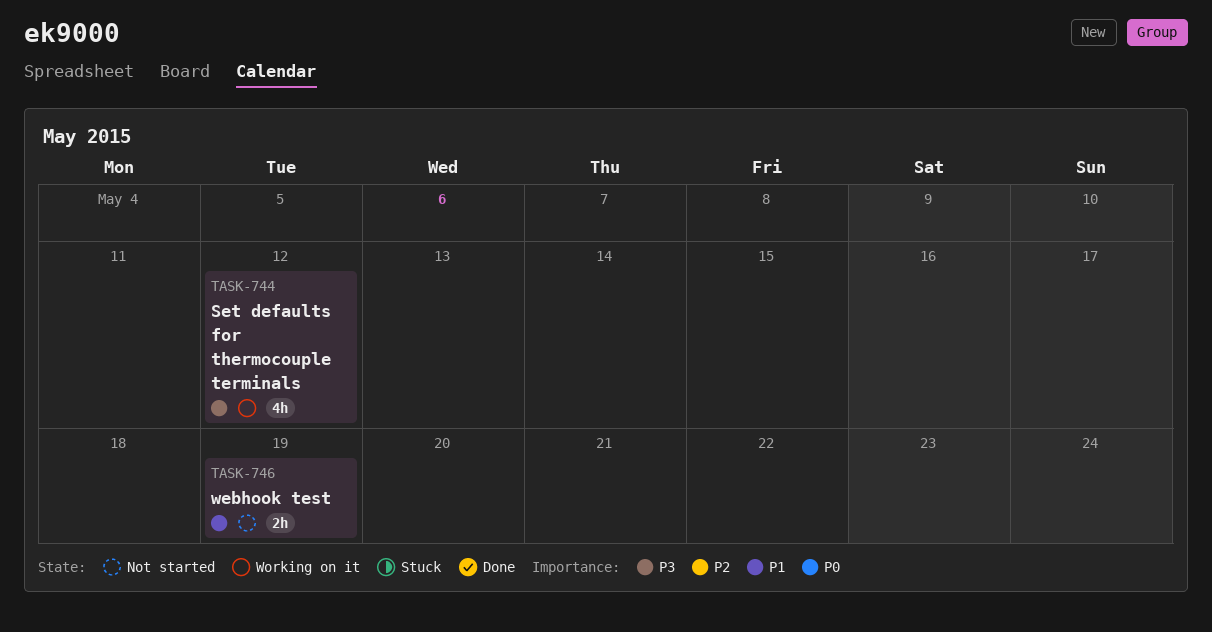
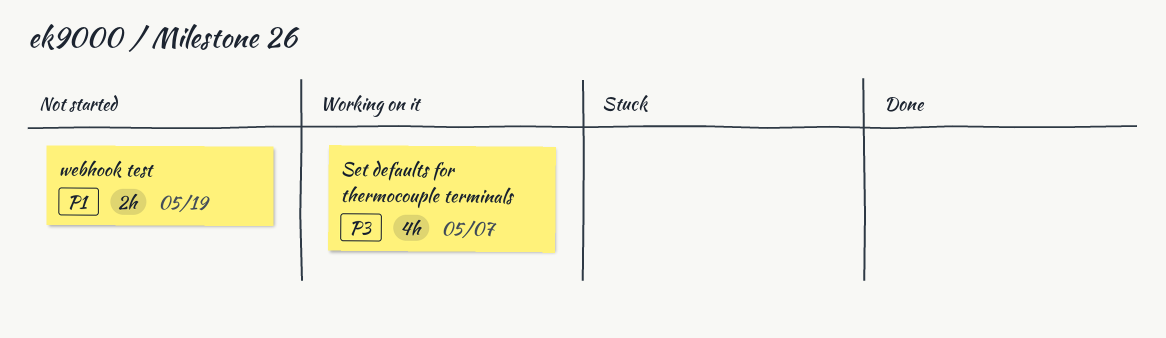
Set defaults for thermocouple terminals, due: May 12 -> May 7

